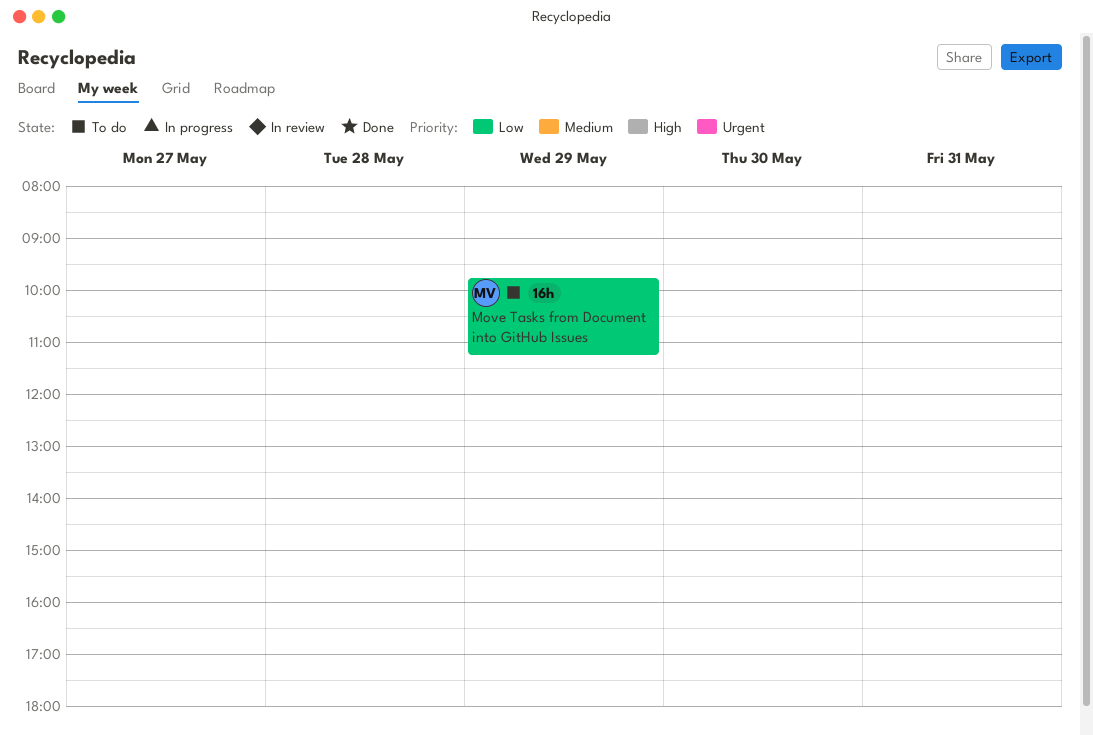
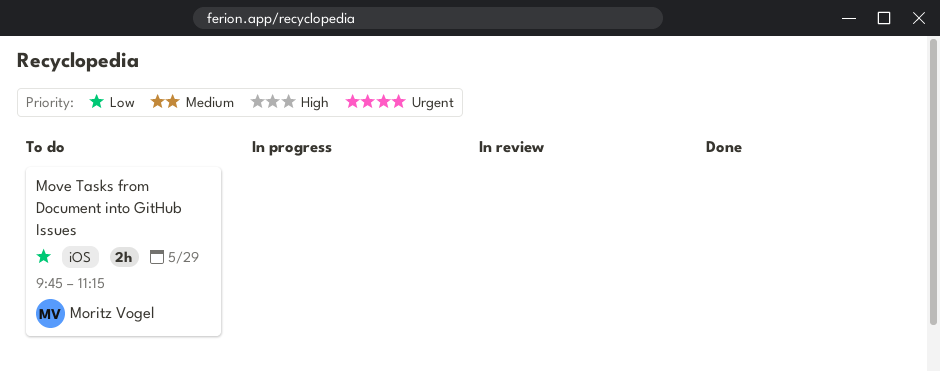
Move Tasks from Document into GitHub Issues, estimate: 16h -> 2h

